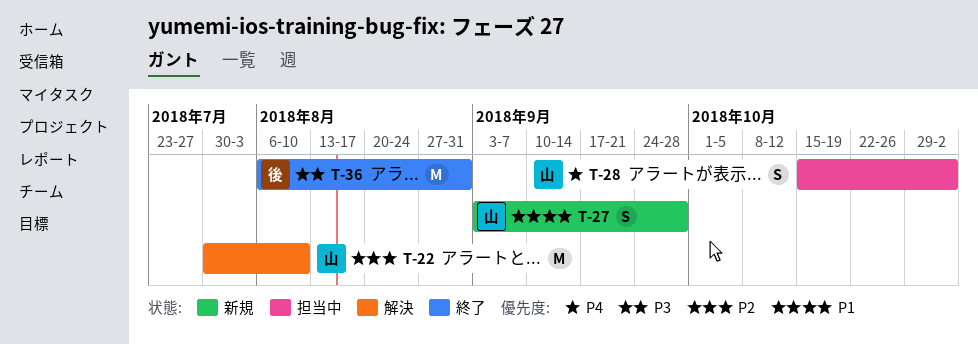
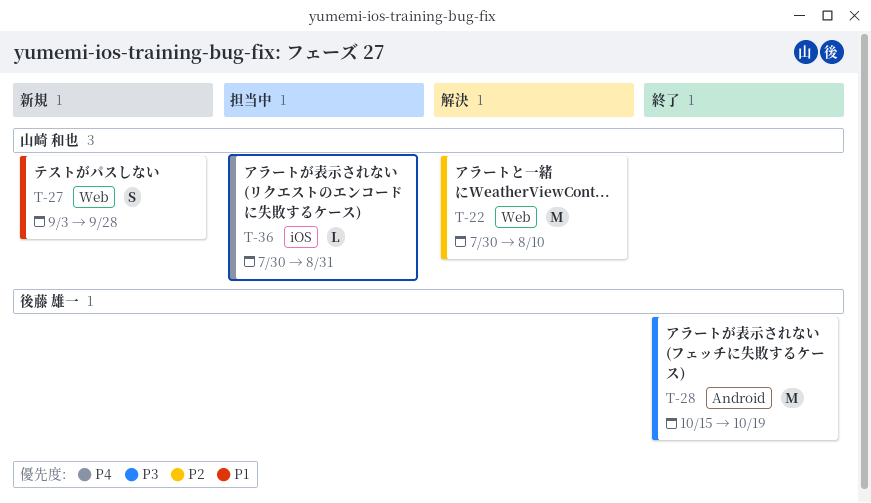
T-28, status: 担当中 -> 終了
T-28, owner: 山崎 和也 -> 後藤 雄一
T-28, priority: P4 -> P3
T-28, estimate: S -> M
T-28, due: Nov 2 -> Oct 19
T-36, status: 終了 -> 担当中
T-36, owner: 後藤 雄一 -> 山崎 和也
T-36, priority: P3 -> P4
T-36, estimate: M -> L
T-36, start: Aug 6 -> Jul 30

